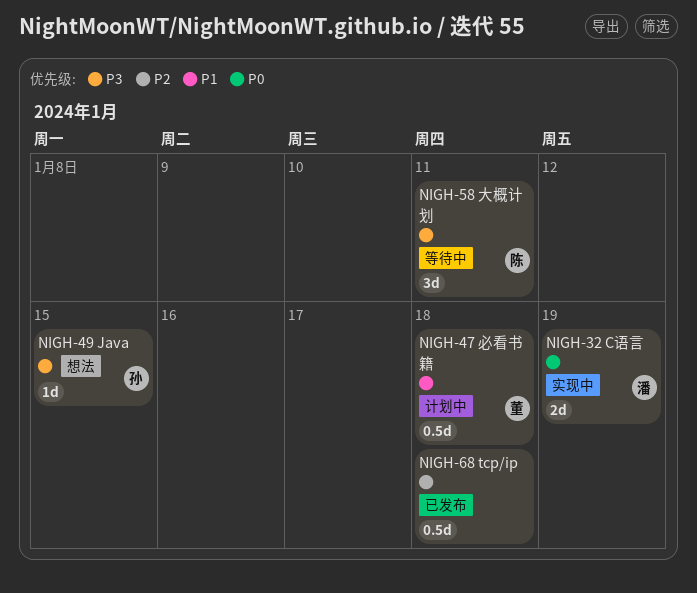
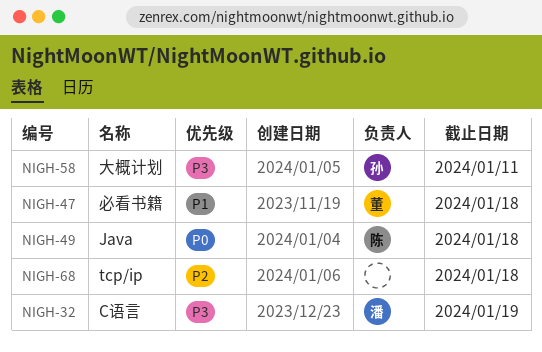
NIGH-32, priority: P0 -> P3
NIGH-49, owner: 孙 -> 陈
NIGH-49, priority: P3 -> P0
NIGH-49, due: Jan 15 -> Jan 18
NIGH-58, owner: 陈 -> 孙

